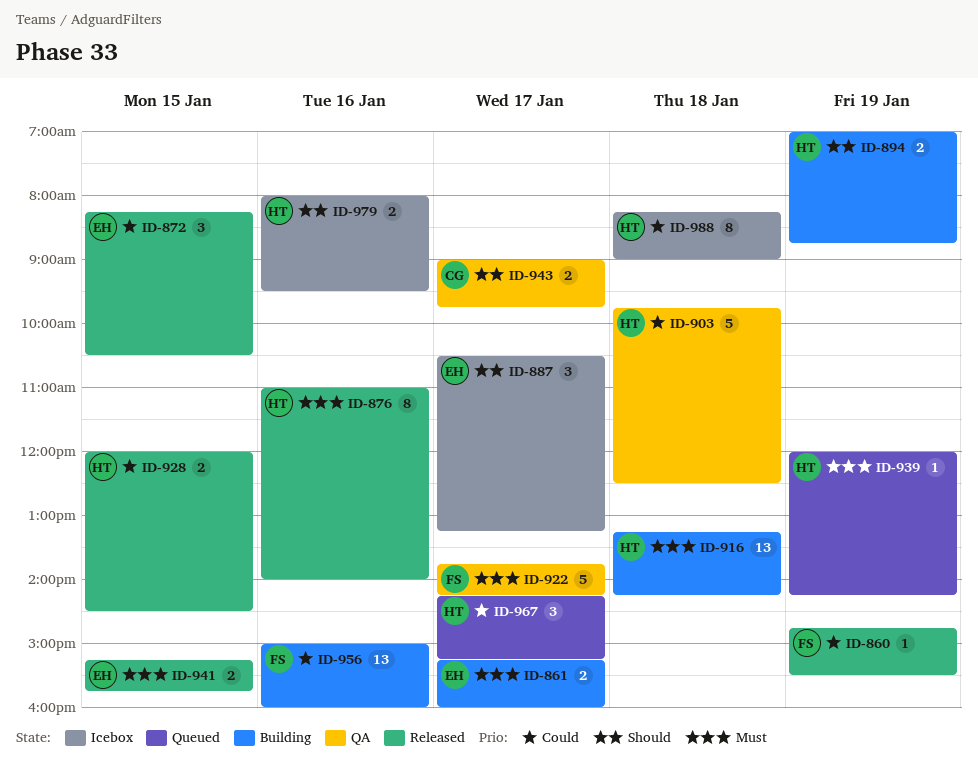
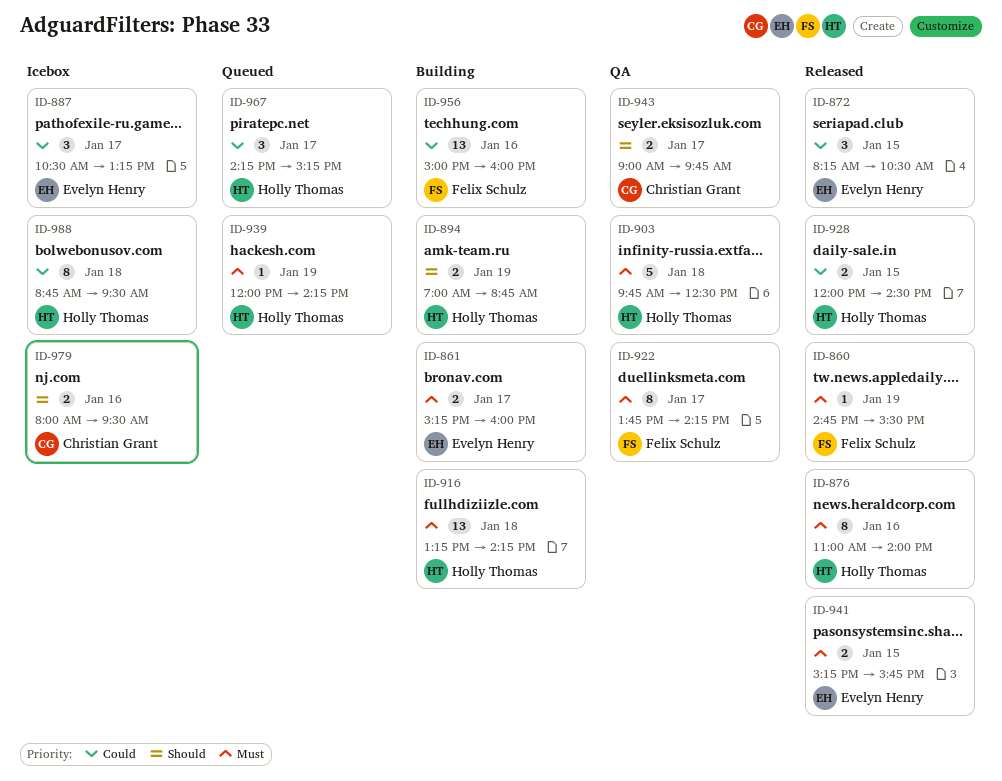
ID-860, priority: Could -> Must
ID-887, priority: Should -> Could
ID-903, priority: Could -> Must
ID-922, estimate: 5 -> 8
ID-979, owner: Holly Thomas -> Christian Grant
ID-988, begins: 08:15 -> 08:45
ID-988, ends: 09:00 -> 09:30

